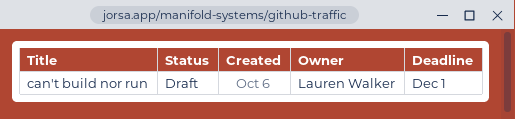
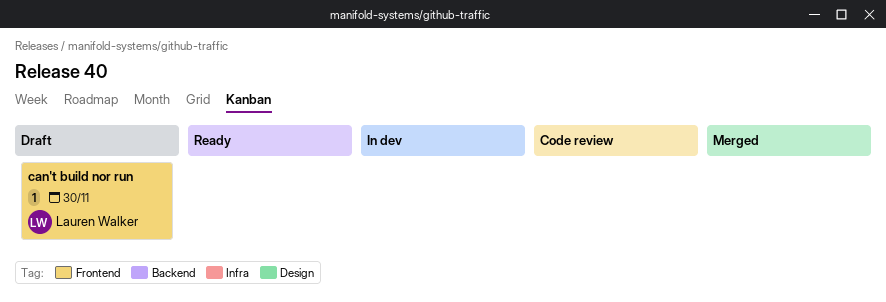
can't build nor run, due: Dec 1 -> Nov 30

